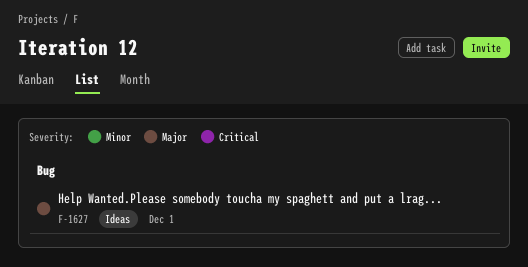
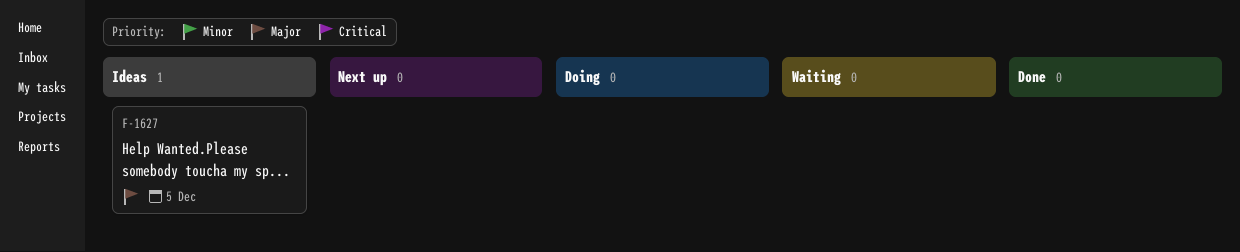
F-1627, due: Dec 1 -> Dec 5

